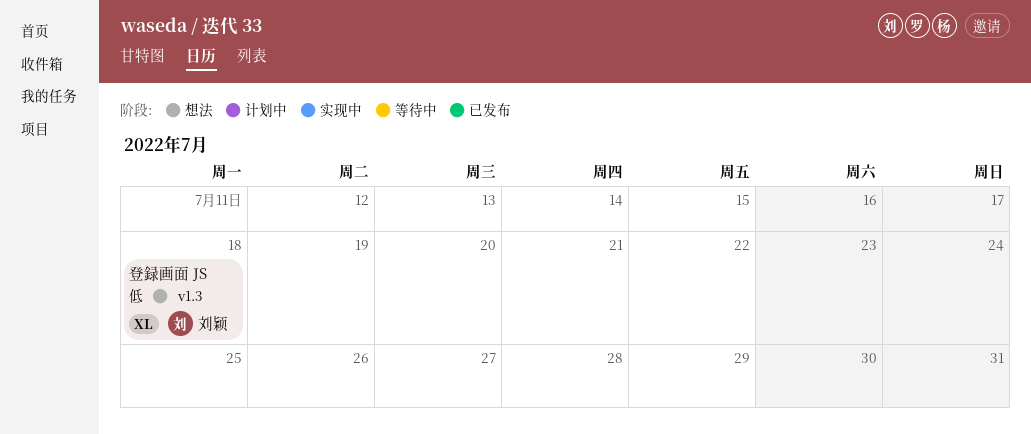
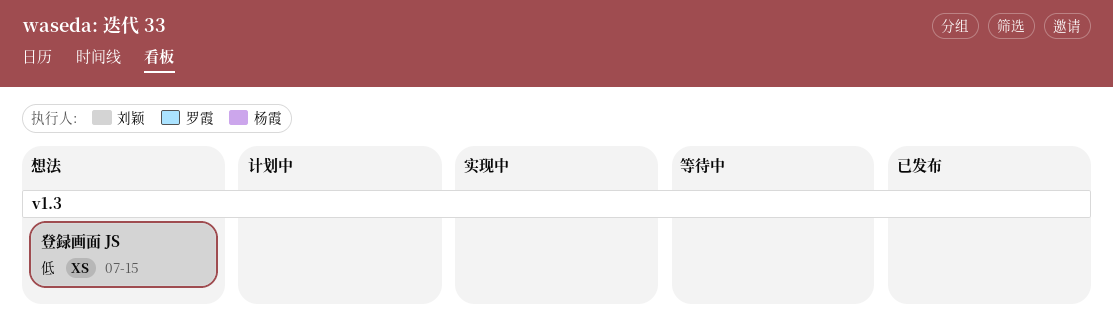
登録画面 JS, estimate: XL -> XS
登録画面 JS, due: Jul 18 -> Jul 15

